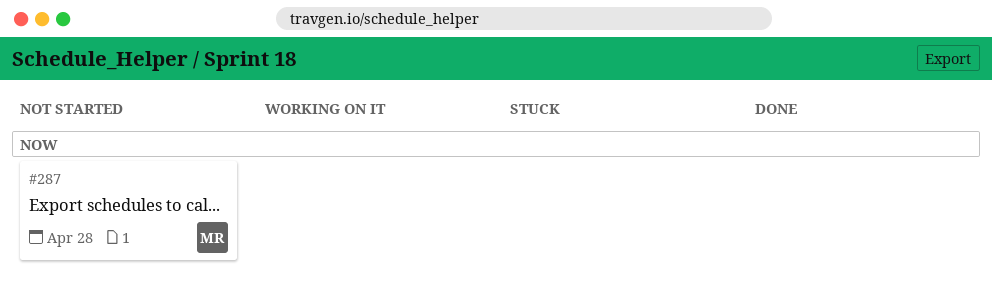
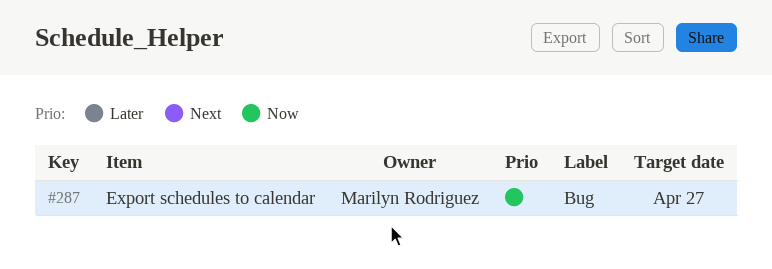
#287, due: Apr 28 -> Apr 27

